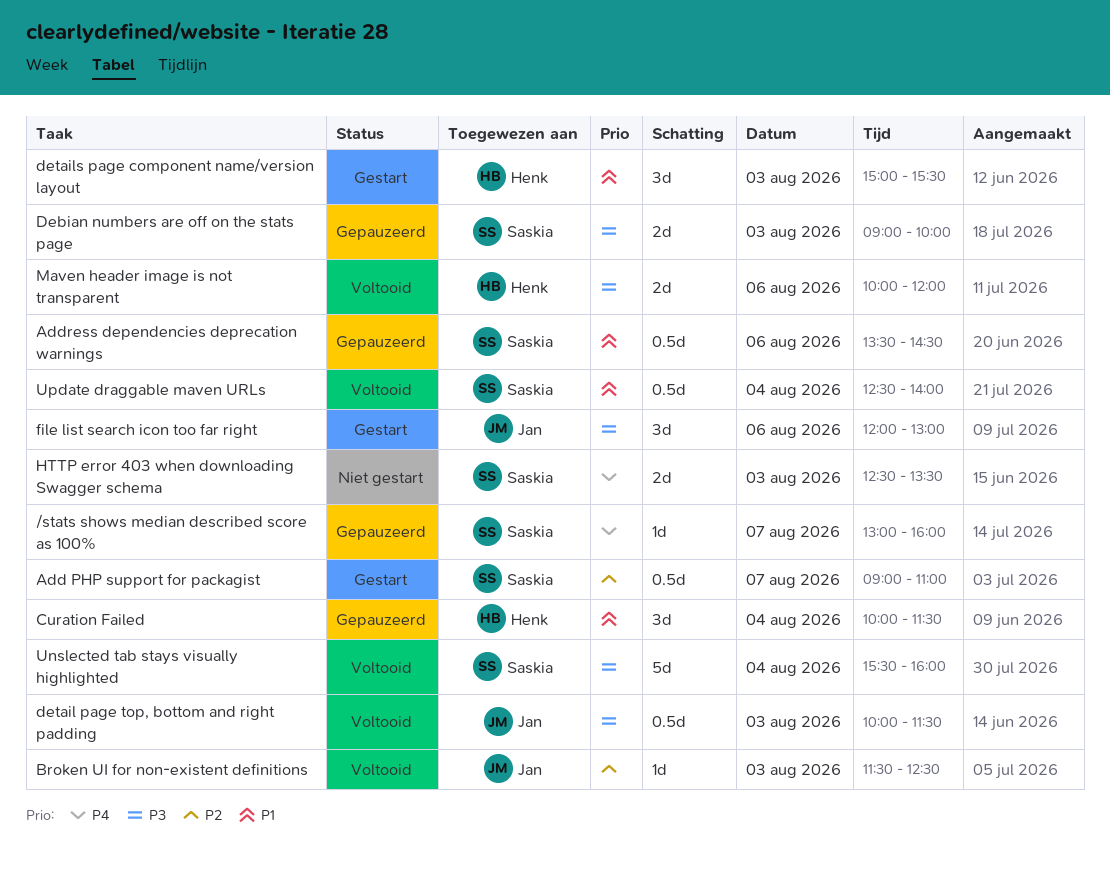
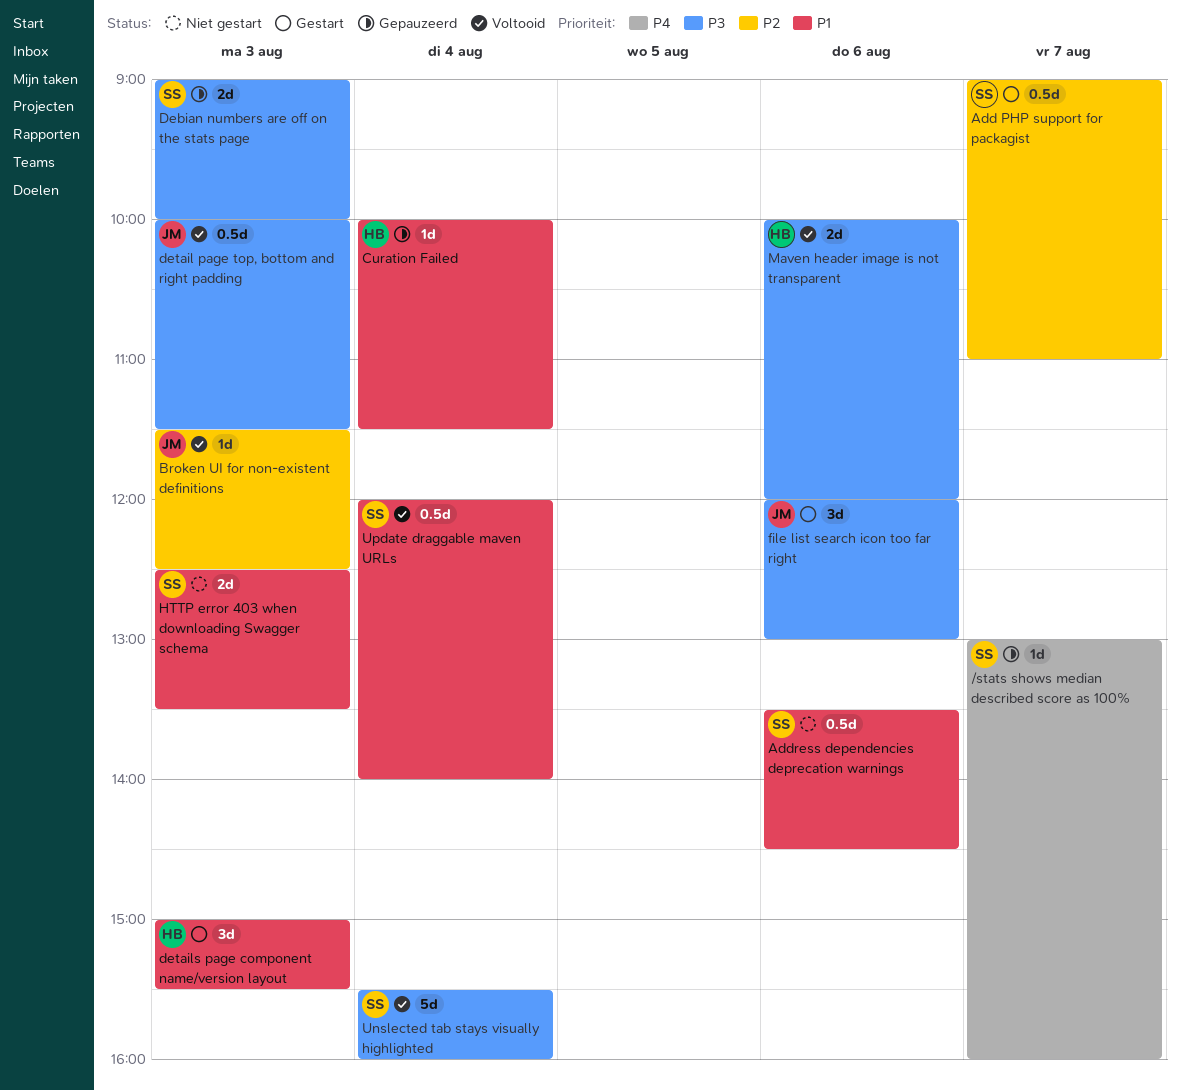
Address dependencies deprecation warnings, status: Gepauzeerd -> Niet gestart
Curation Failed, estimate: 3d -> 1d
HTTP error 403 when downloading Swagger schema, priority: P4 -> P1
Update draggable maven URLs, begins: 12:30 -> 12:00

